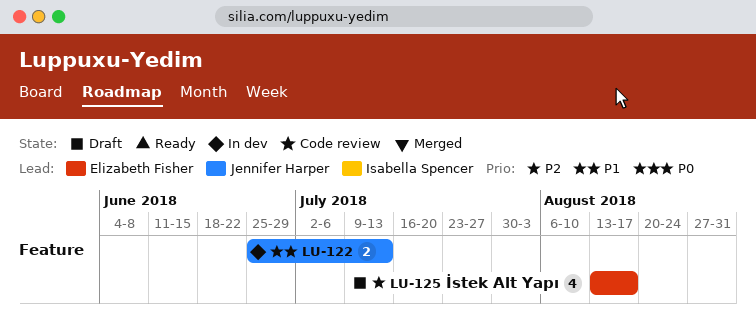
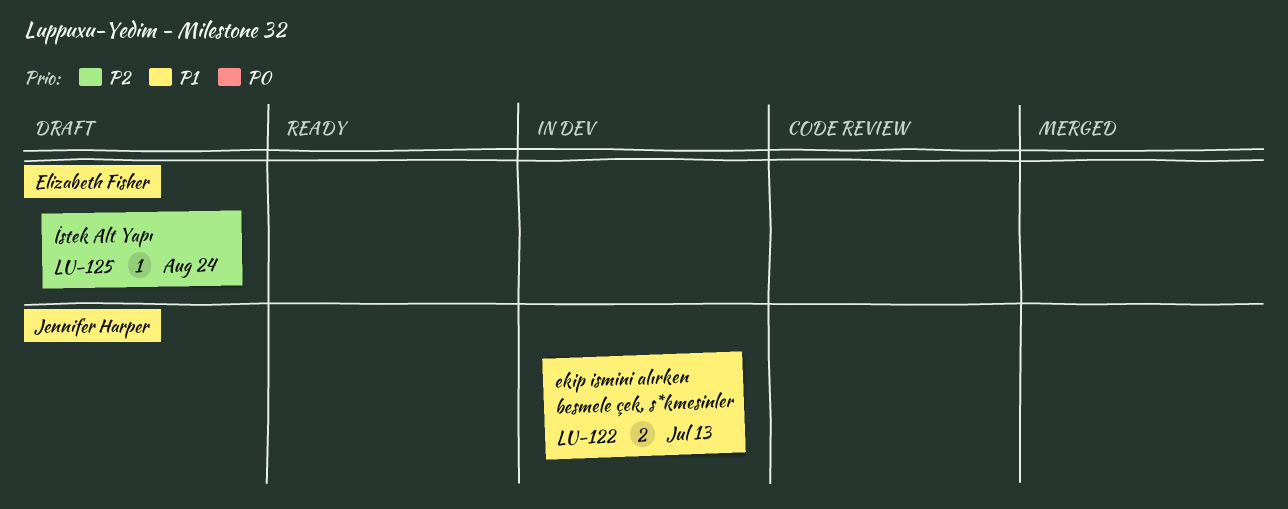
LU-125, estimate: 4 -> 1
LU-125, due: Aug 17 -> Aug 24

